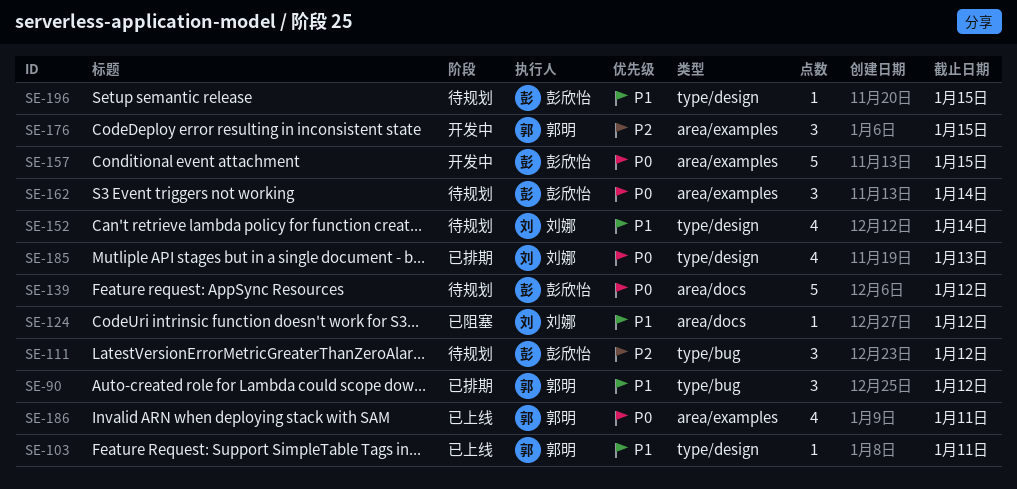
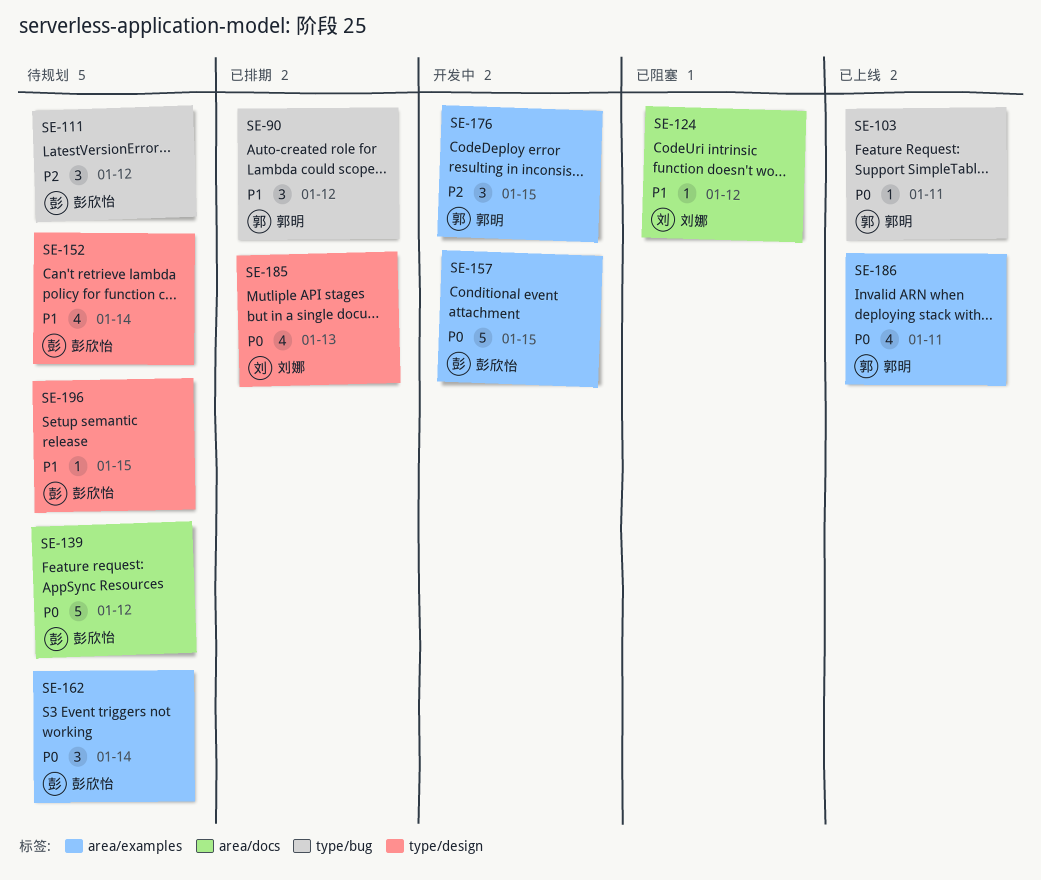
SE-103, priority: P1 -> P0
SE-103, label: type/design -> type/bug
SE-152, owner: 刘娜 -> 彭欣怡

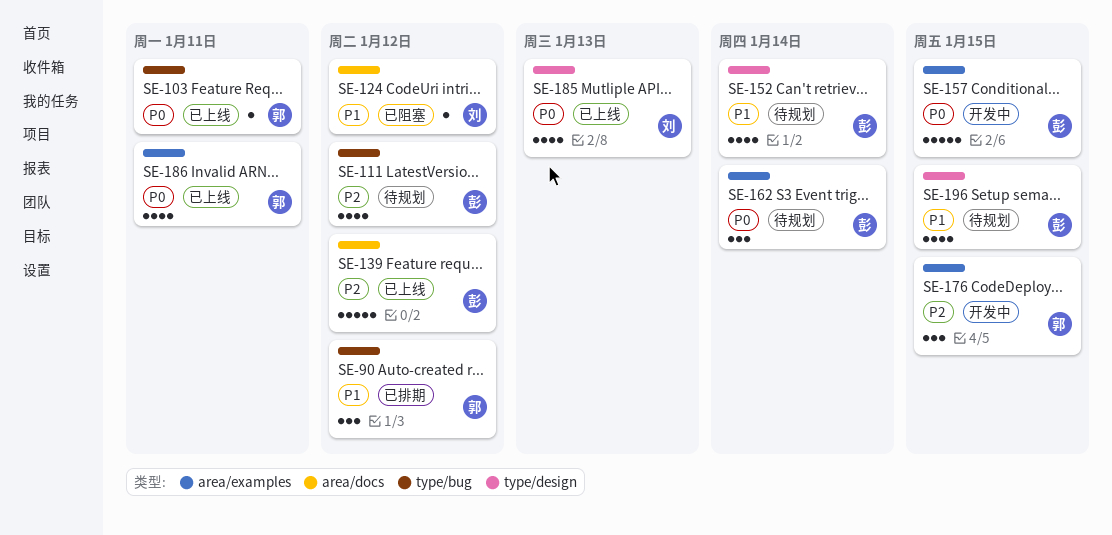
SE-111, estimate: 3 -> 4
SE-139, status: 待规划 -> 已上线
SE-139, priority: P0 -> P2
SE-185, status: 已排期 -> 已上线
SE-196, estimate: 1 -> 4

